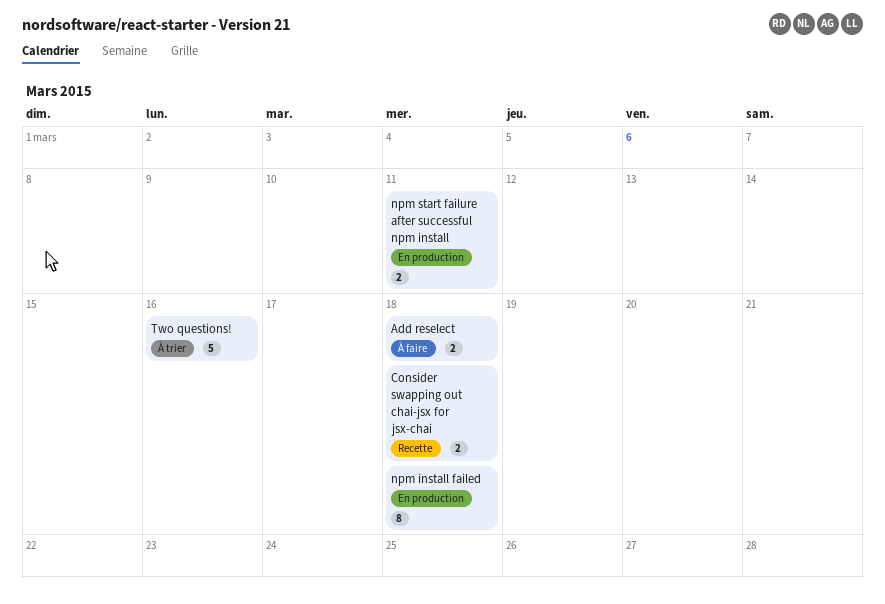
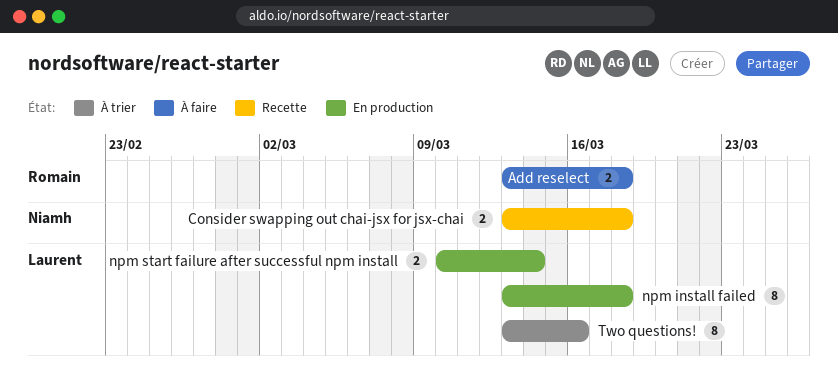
npm start failure after successful npm install, due: Mar 11 -> Mar 14
Two questions!, estimate: 5 -> 8

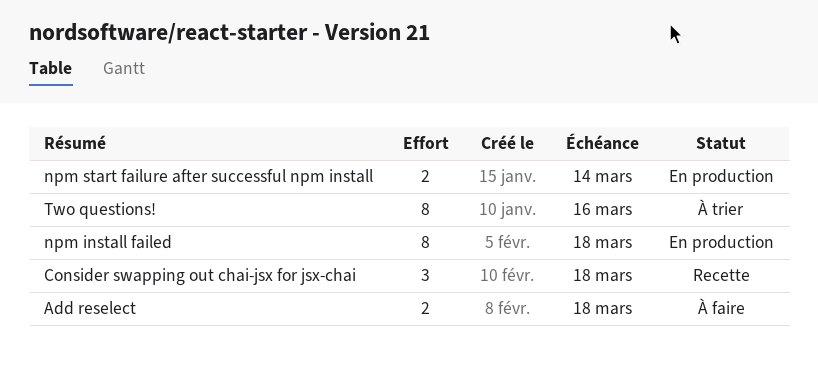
Consider swapping out chai-jsx for jsx-chai, estimate: 2 -> 3

